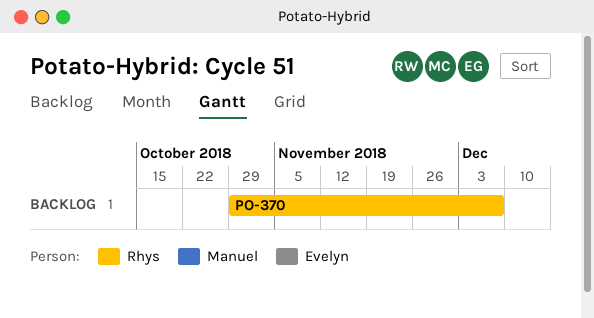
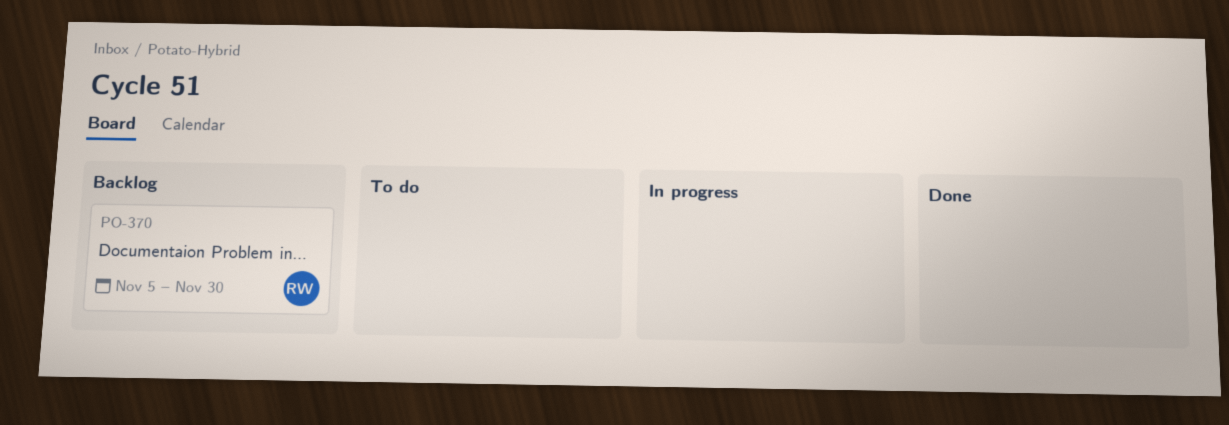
PO-370, start: Oct 29 -> Nov 5
PO-370, due: Dec 7 -> Nov 30

